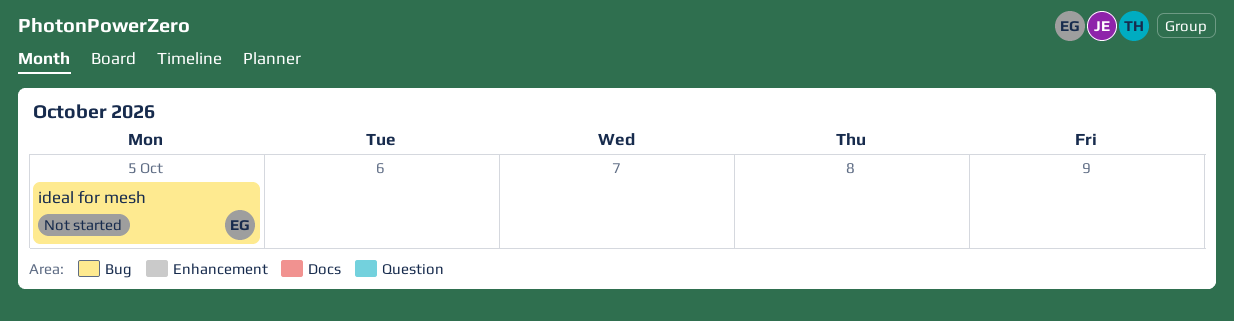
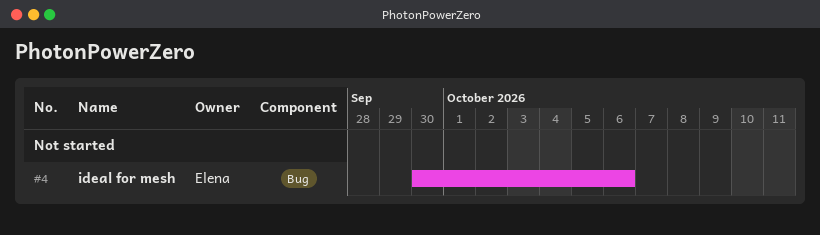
ideal for mesh, due: Oct 5 -> Oct 6

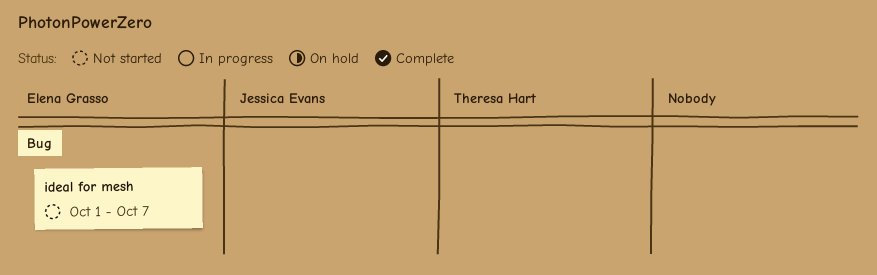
ideal for mesh, start: Sep 30 -> Oct 1
ideal for mesh, due: Oct 6 -> Oct 7

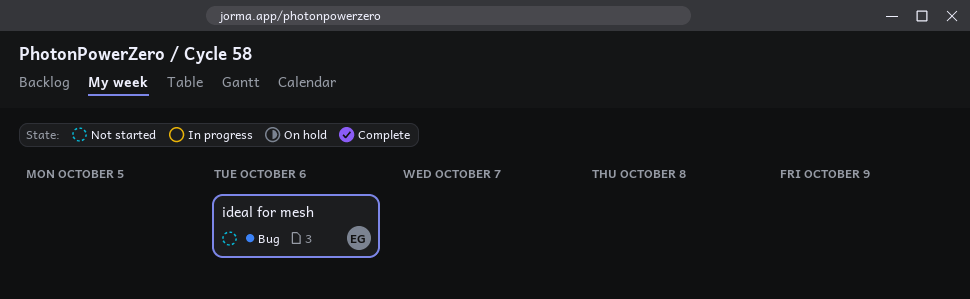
ideal for mesh, due: Oct 7 -> Oct 6

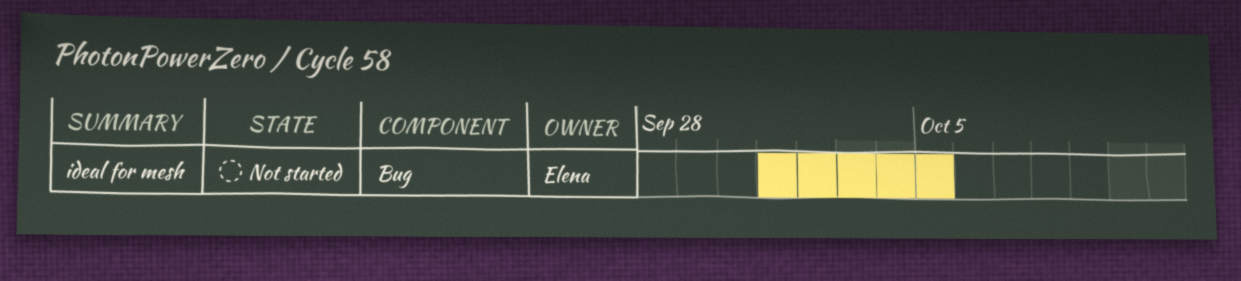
ideal for mesh, due: Oct 6 -> Oct 5

